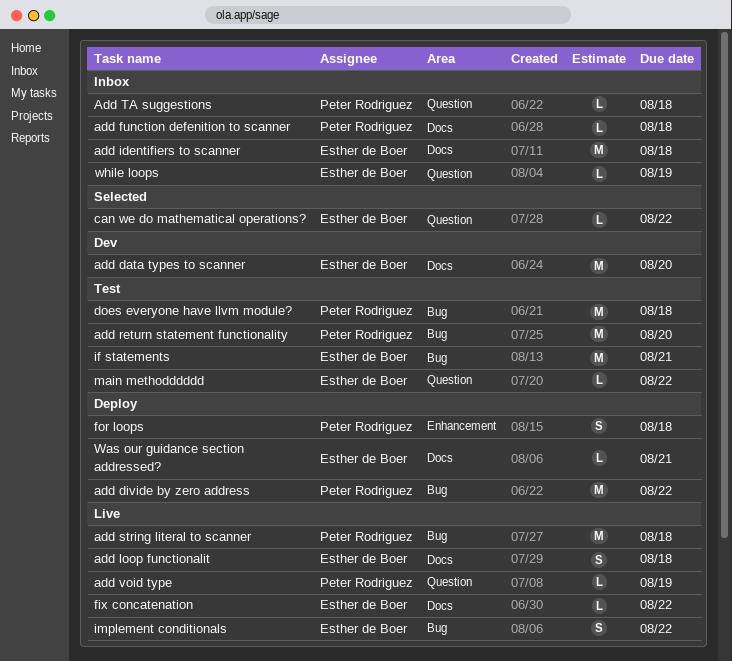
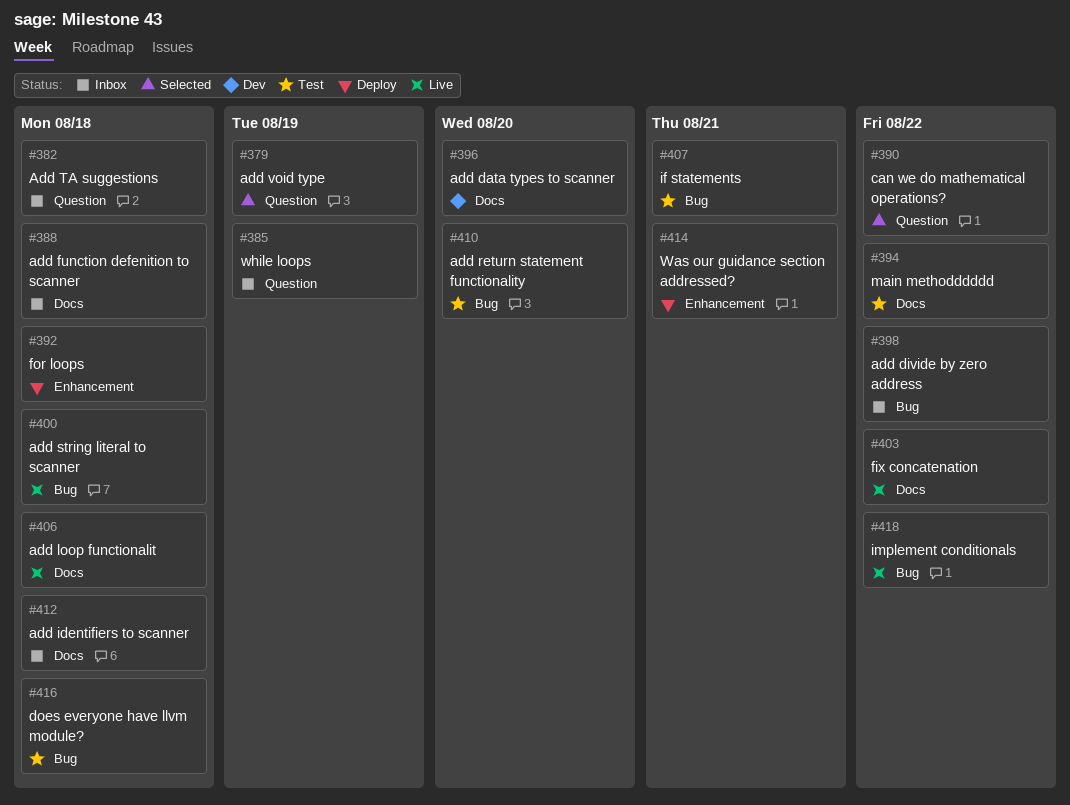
add divide by zero address, status: Deploy -> Inbox
add void type, status: Live -> Selected
main methodddddd, label: Question -> Docs
Was our guidance section addressed?, label: Docs -> Enhancement

